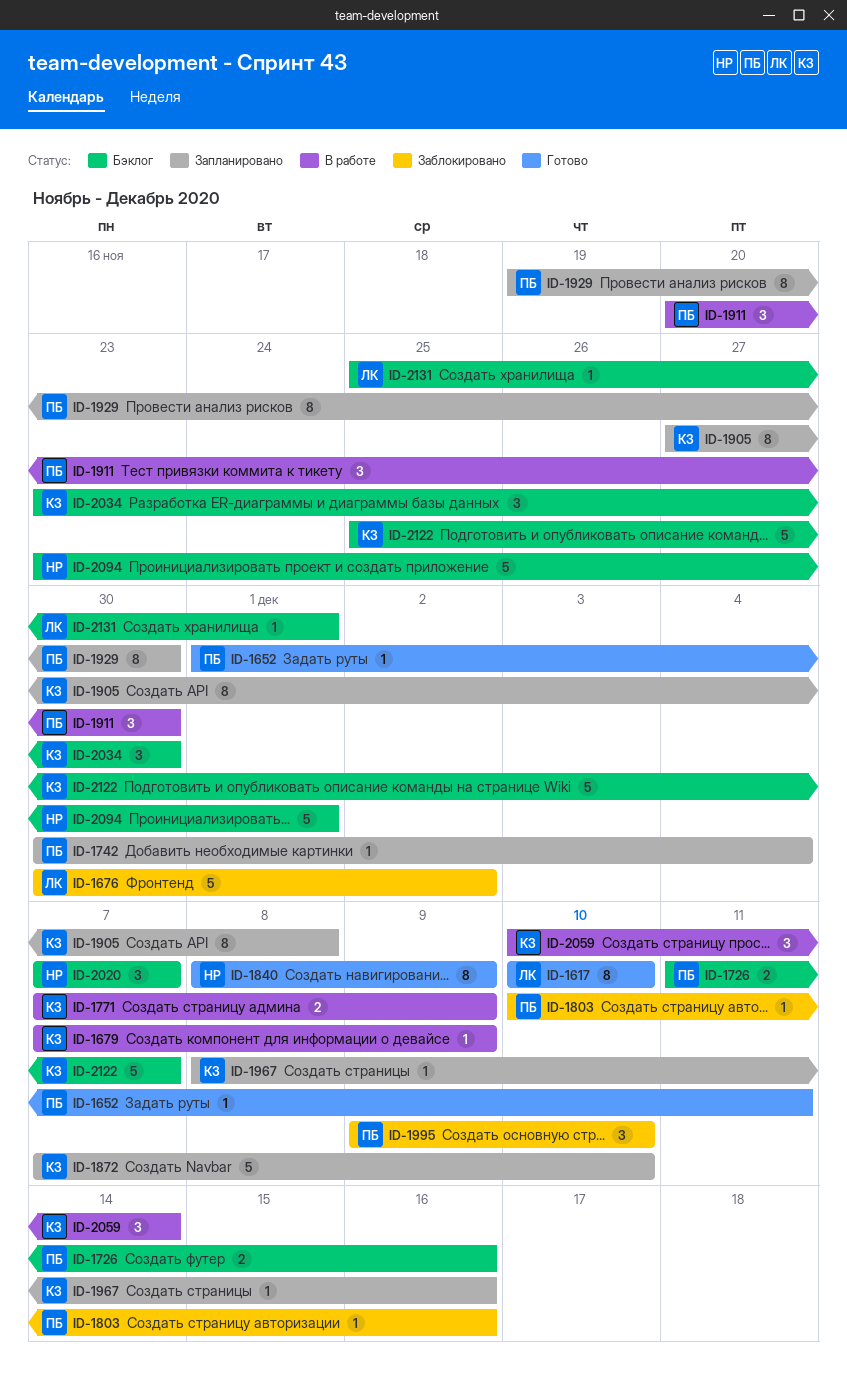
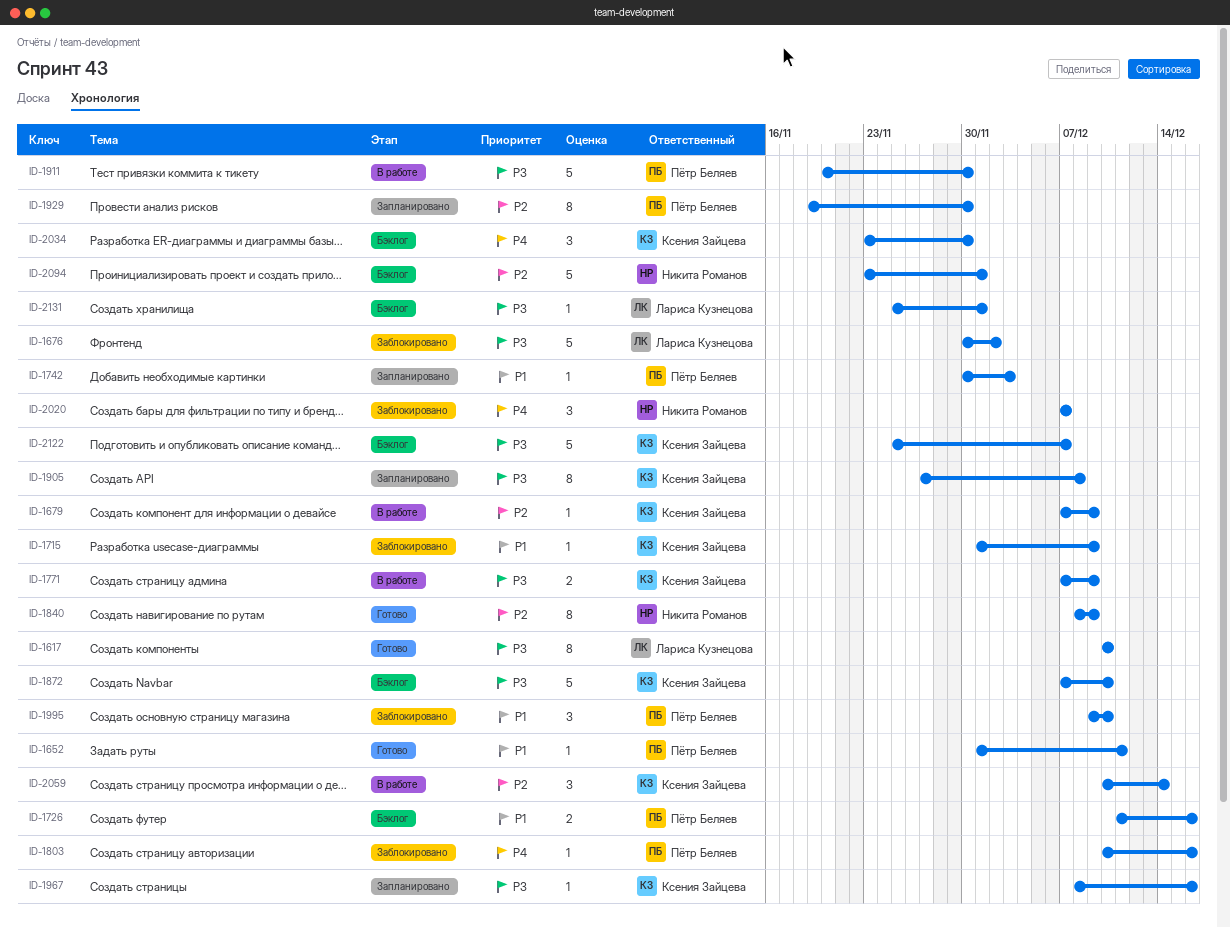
ID-1715: none -> present
ID-1742, due: Dec 4 -> Dec 3
ID-1872, status: Запланировано -> Бэклог
ID-1911, estimate: 3 -> 5
ID-2020, status: Бэклог -> Заблокировано

